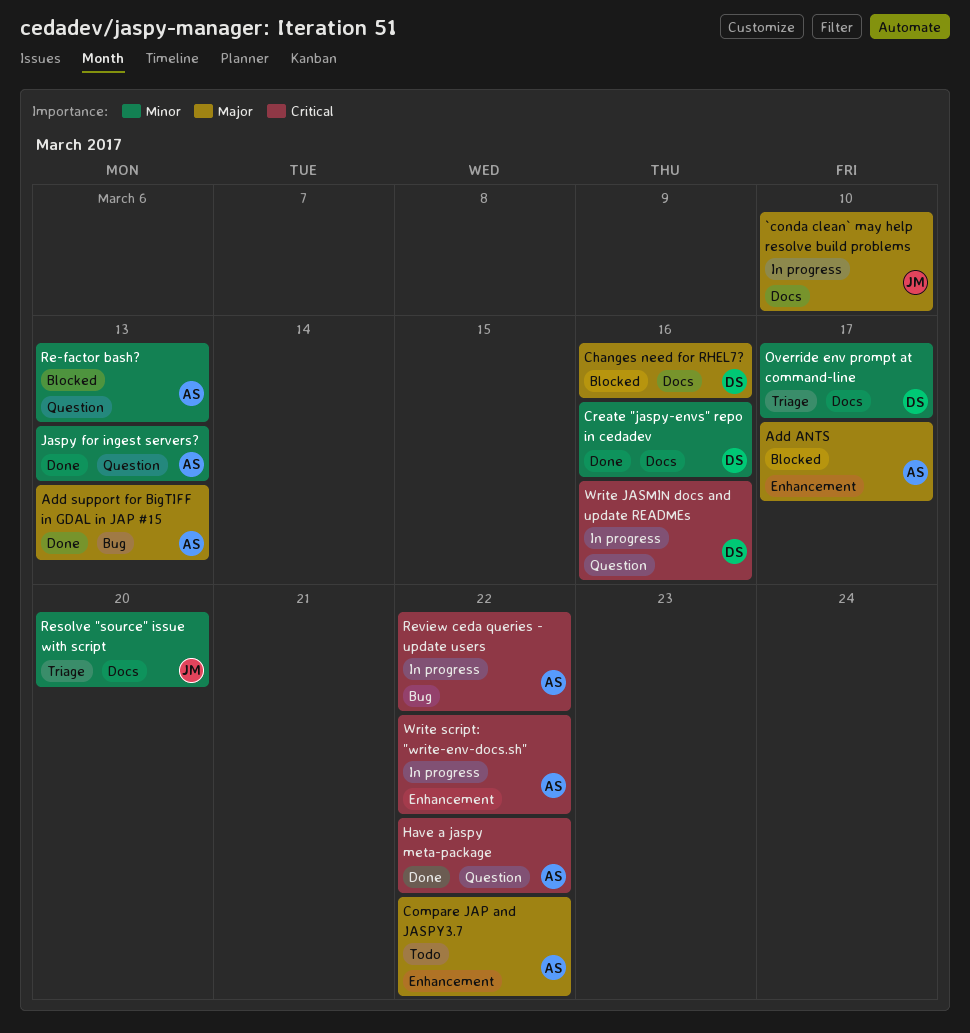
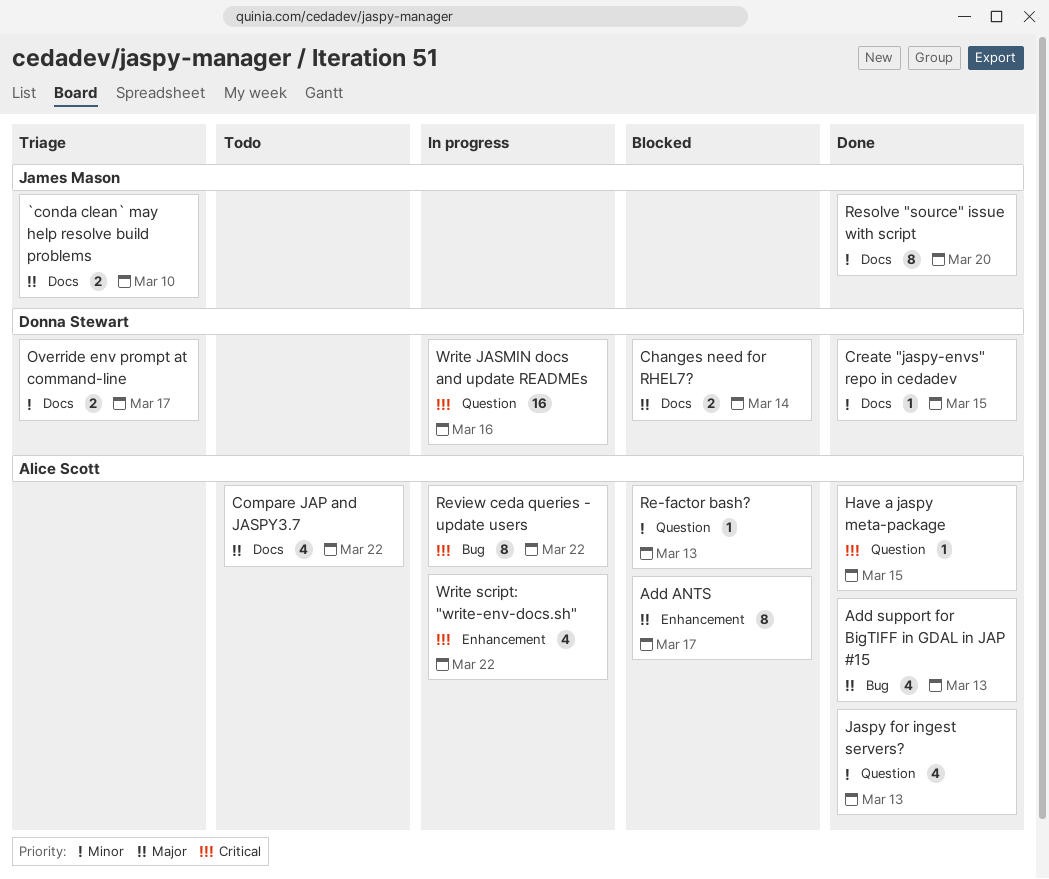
`conda clean` may help resolve build problems, status: In progress -> Triage
Changes need for RHEL7?, due: Mar 16 -> Mar 14
Compare JAP and JASPY3.7, label: Enhancement -> Docs
Create "jaspy-envs" repo in cedadev, due: Mar 16 -> Mar 15
Have a jaspy meta-package, due: Mar 22 -> Mar 15
Resolve "source" issue with script, status: Triage -> Done

